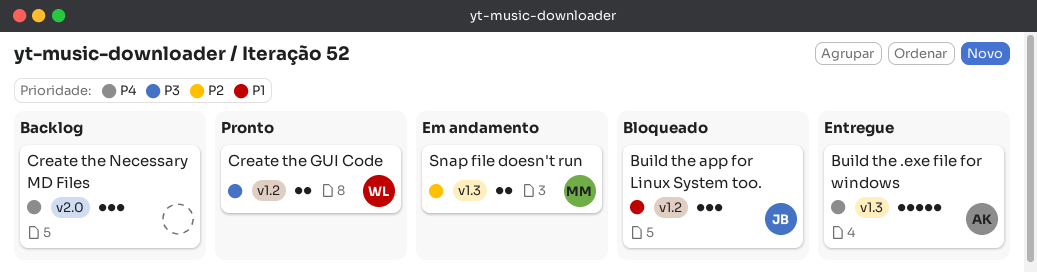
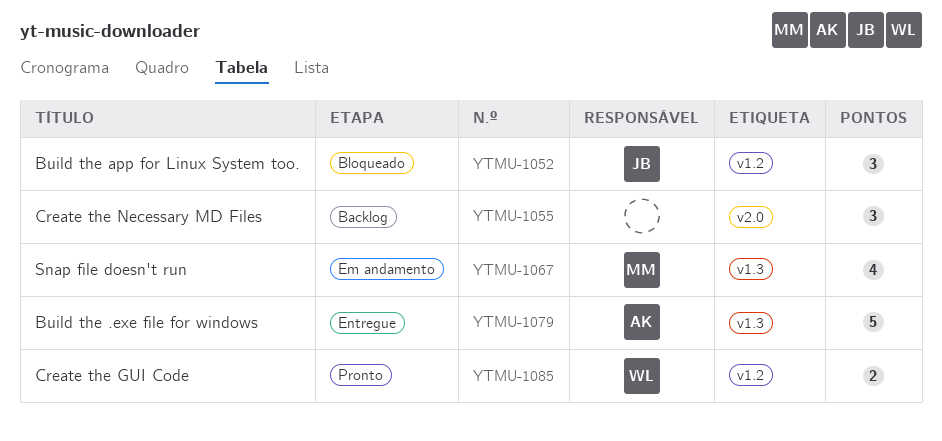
Snap file doesn't run, estimate: 2 -> 4

